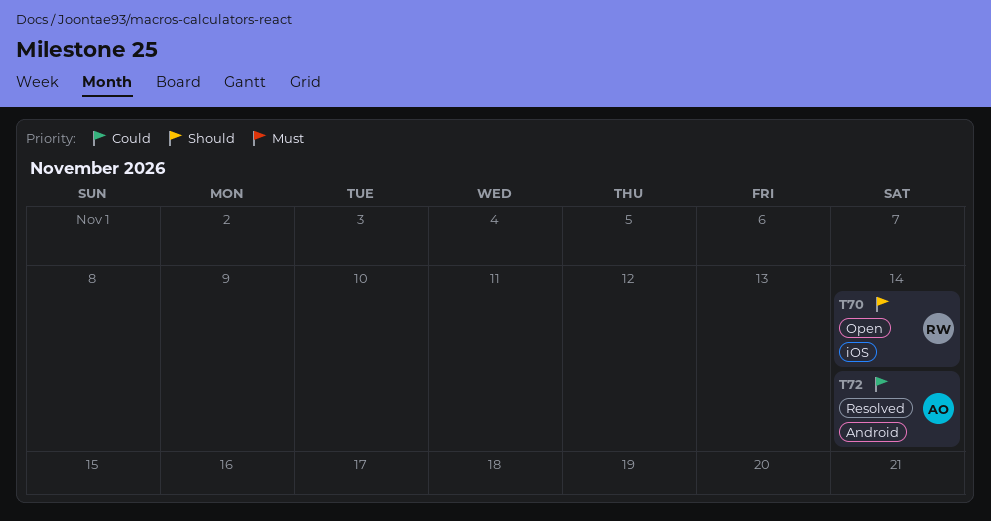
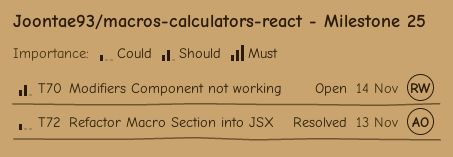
T72, due: Nov 14 -> Nov 13

